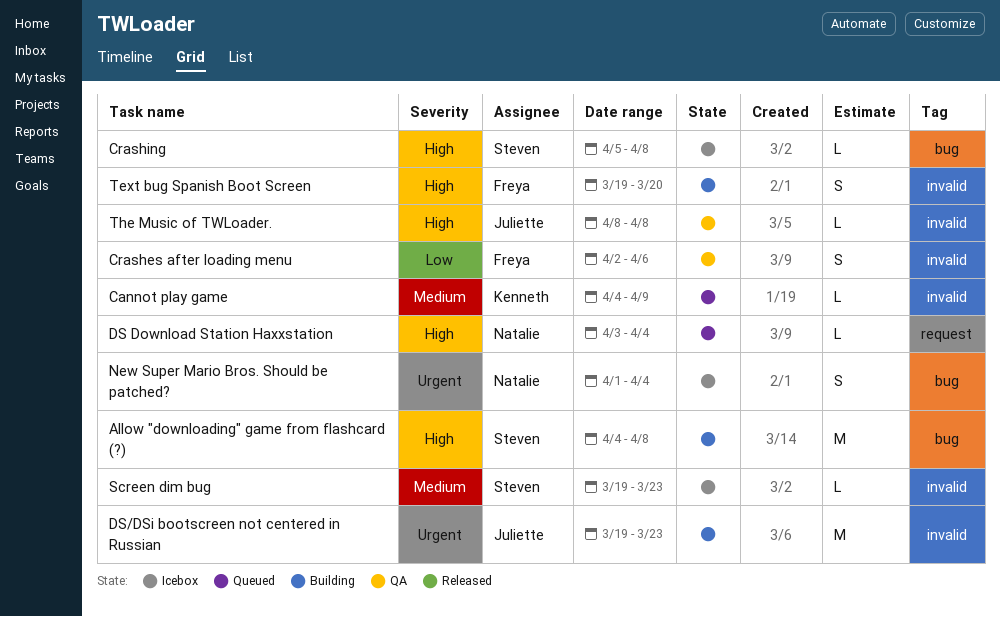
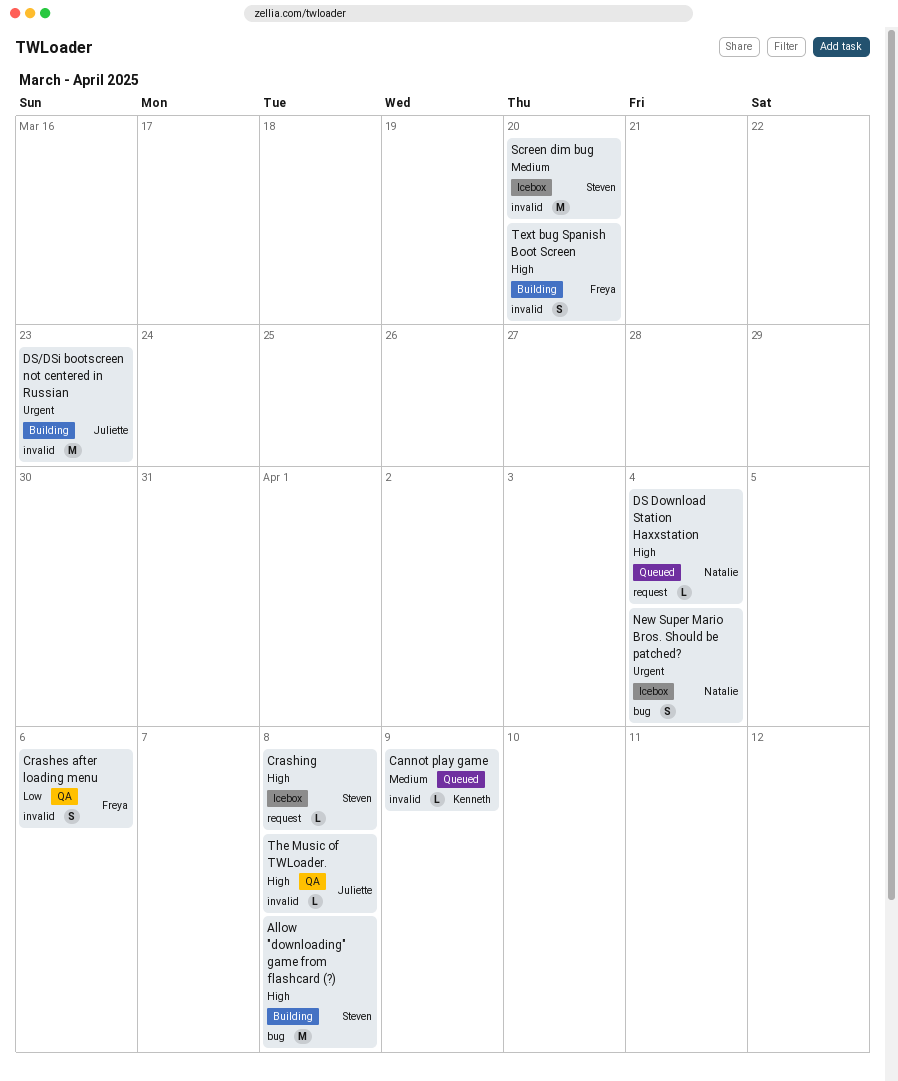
Crashing, label: bug -> request
Screen dim bug, estimate: L -> M
Screen dim bug, due: Mar 23 -> Mar 20

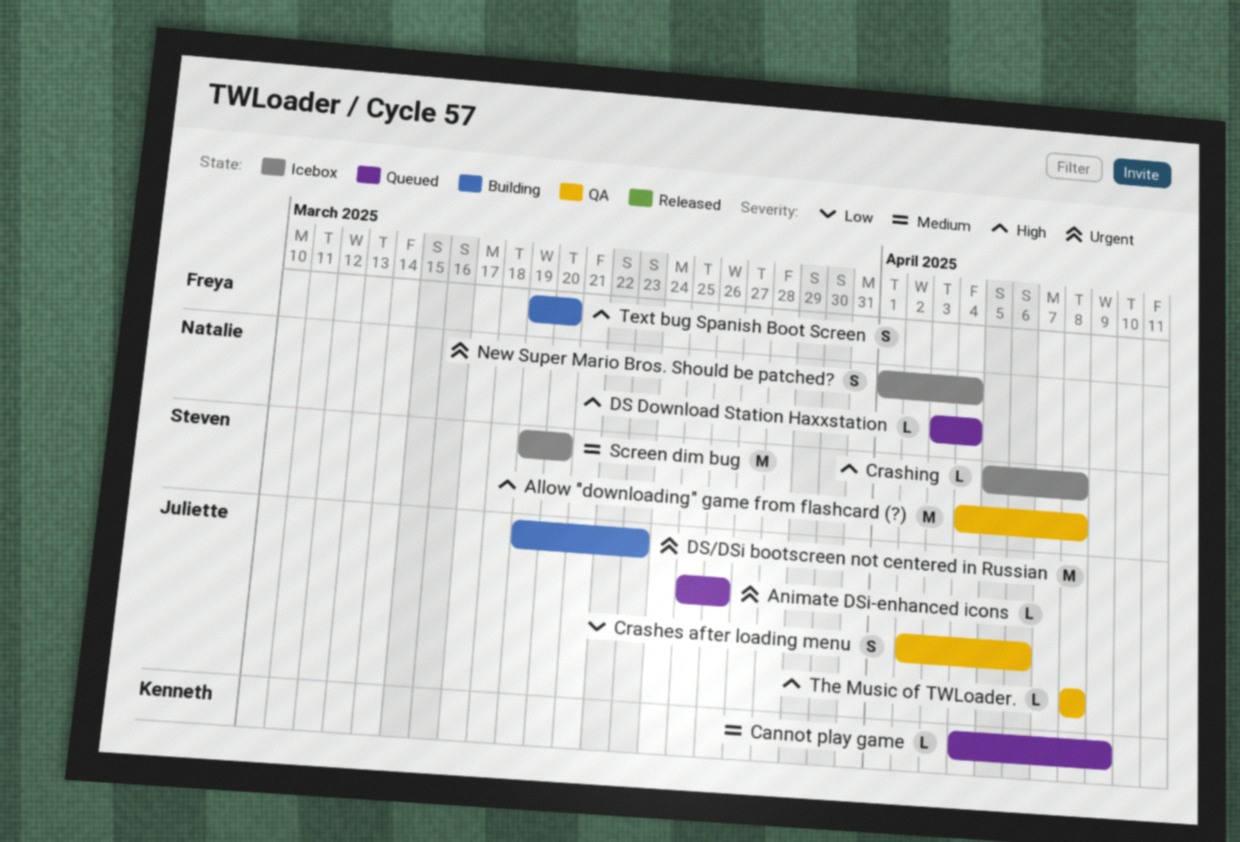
Allow "downloading" game from flashcard (?), status: Building -> QA
Animate DSi-enhanced icons: none -> present
Crashes after loading menu, owner: Freya -> Juliette

